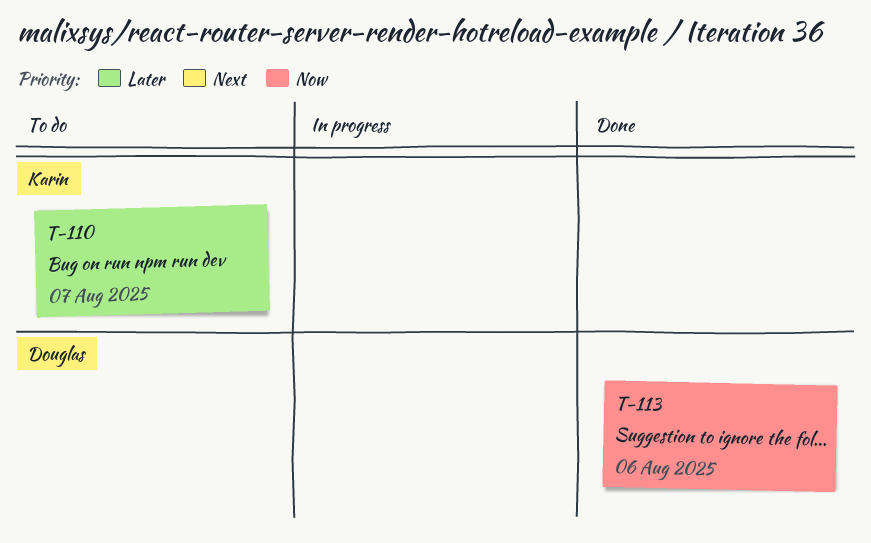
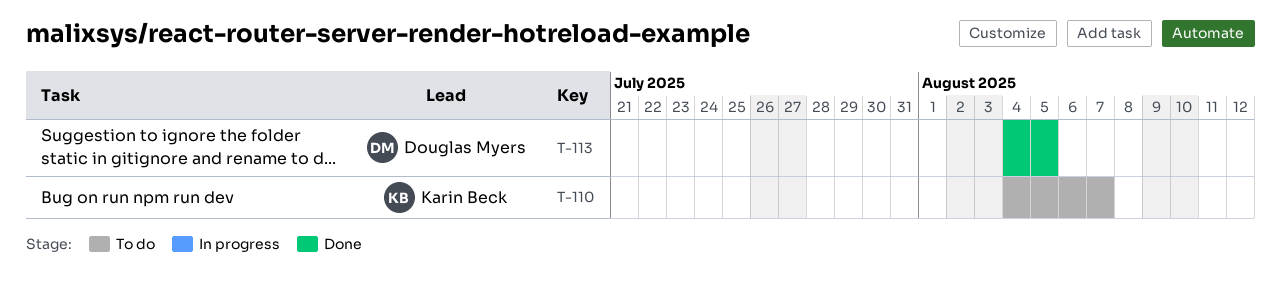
T-113, due: Aug 6 -> Aug 5

